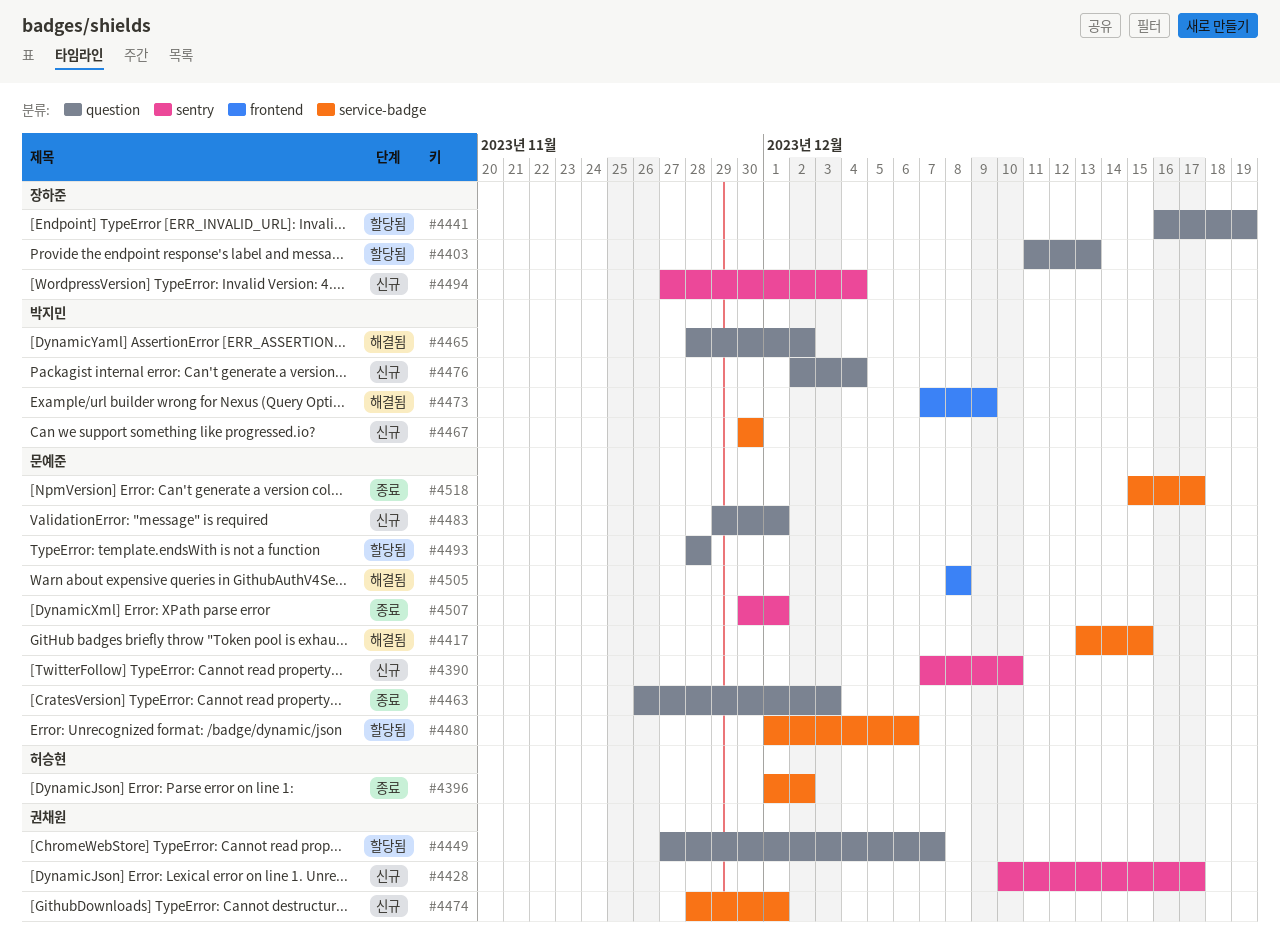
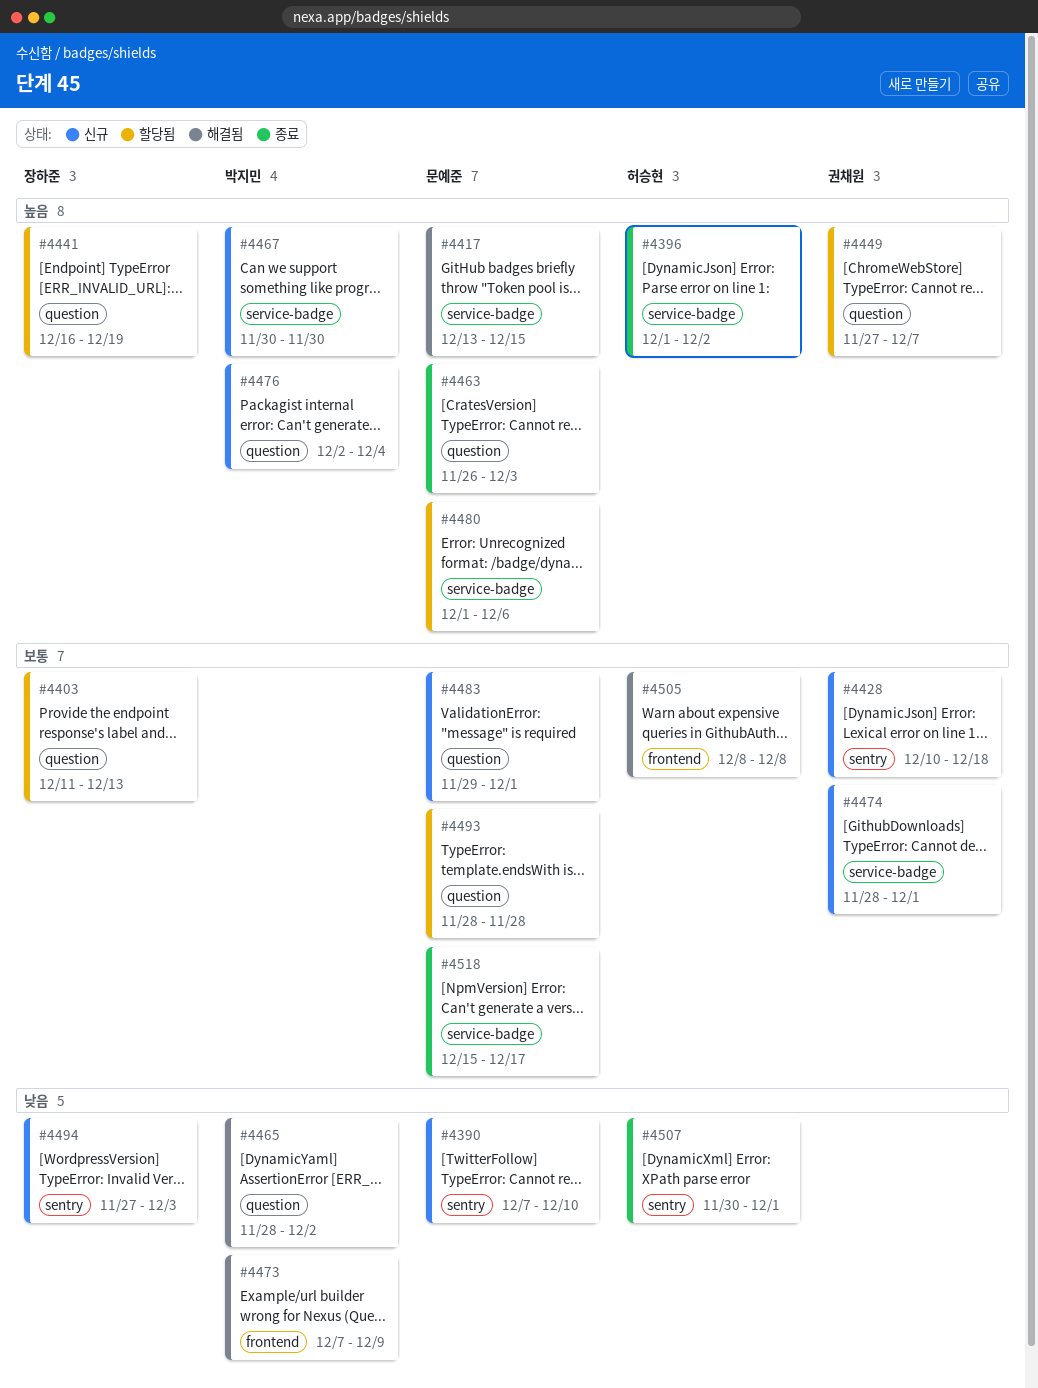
#4428, due: Dec 17 -> Dec 18
#4494, due: Dec 4 -> Dec 3
#4505, owner: 문예준 -> 허승현
#4507, owner: 문예준 -> 허승현

